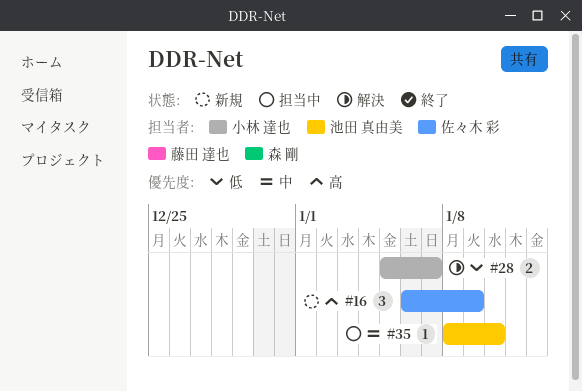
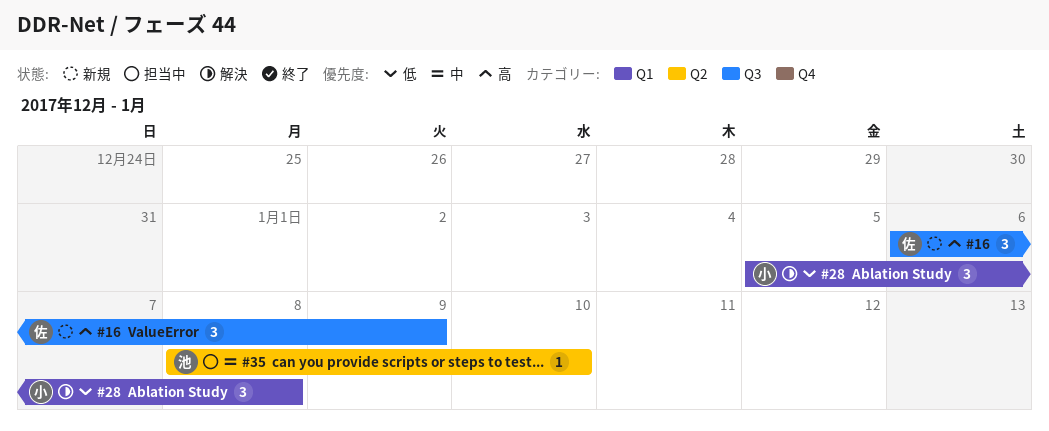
#28, estimate: 2 -> 3
#28, due: Jan 7 -> Jan 8

